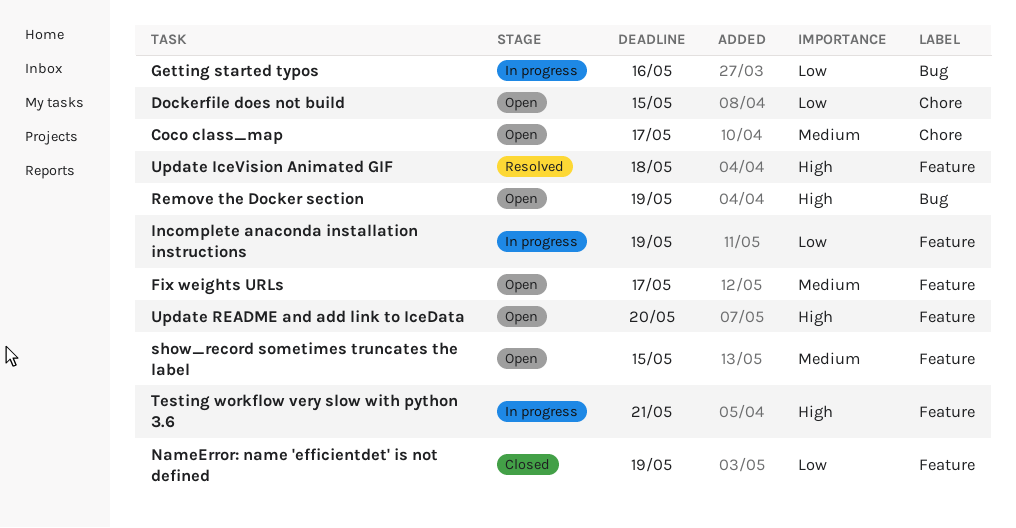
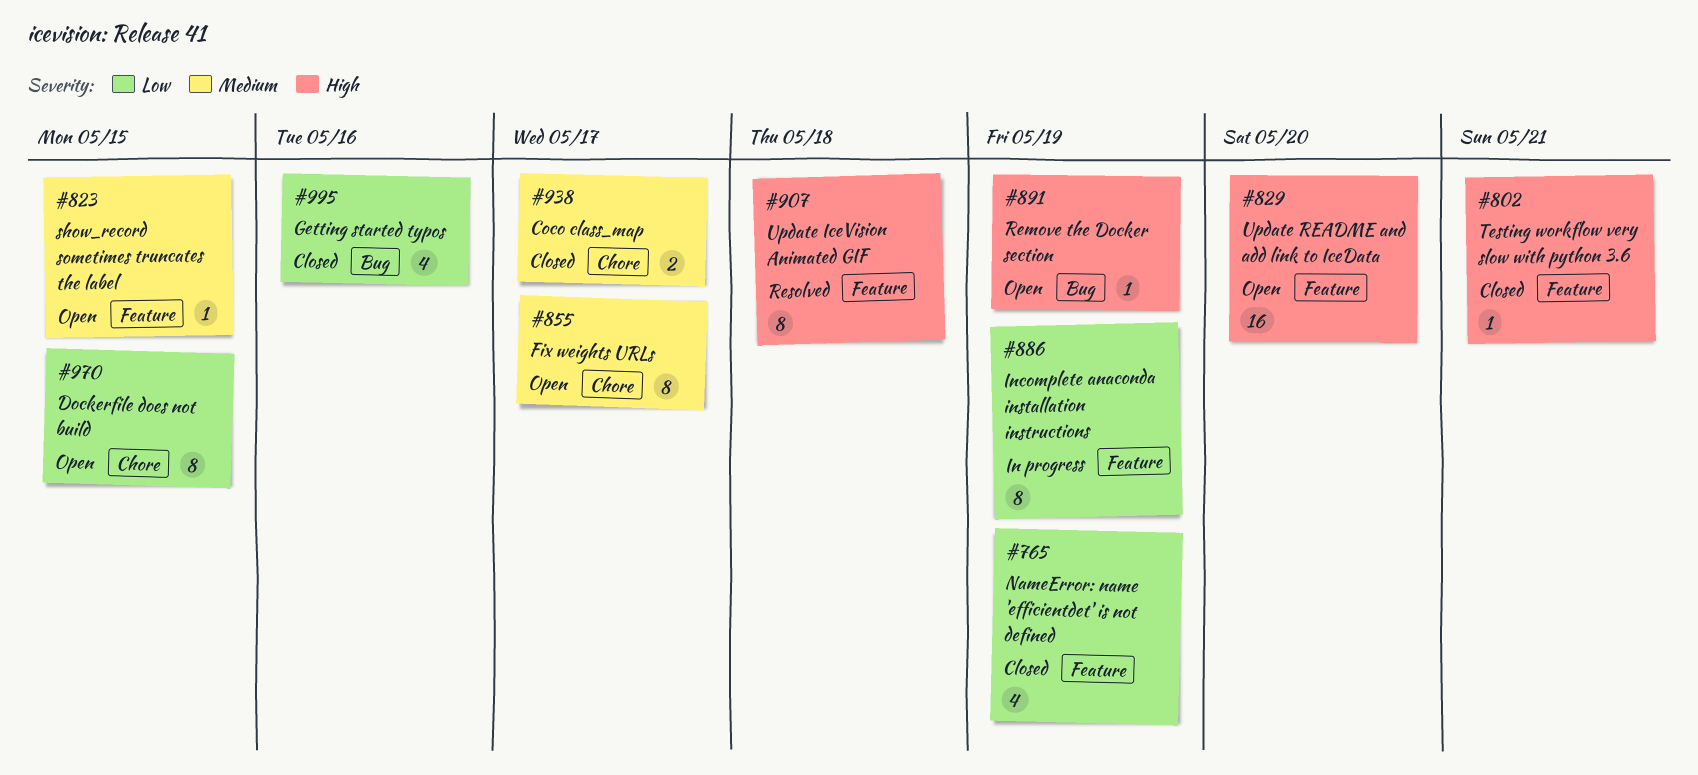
Coco class_map, status: Open -> Closed
Fix weights URLs, label: Feature -> Chore
Getting started typos, status: In progress -> Closed
Testing workflow very slow with python 3.6, status: In progress -> Closed

